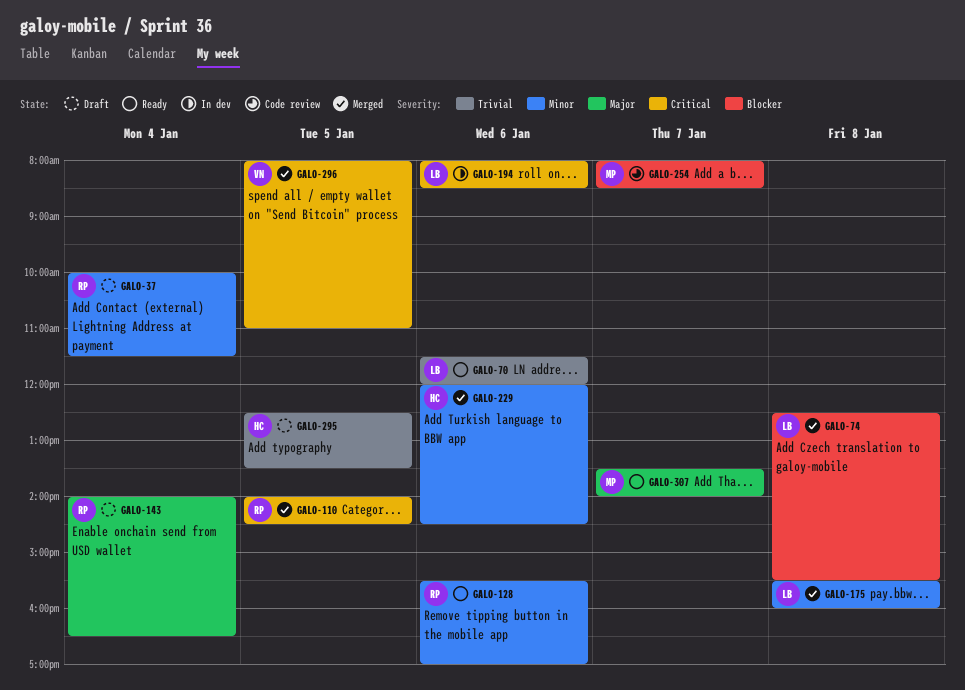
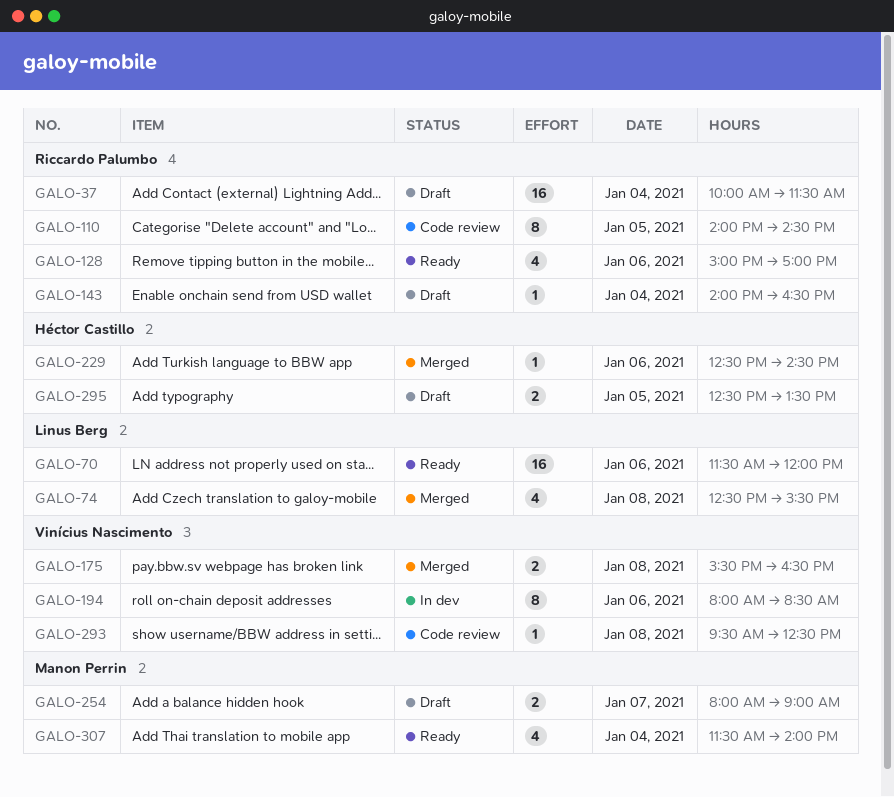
GALO-110, status: Merged -> Code review
GALO-128, begins: 15:30 -> 15:00
GALO-175, owner: Linus Berg -> Vinícius Nascimento
GALO-175, ends: 16:00 -> 16:30
GALO-194, owner: Linus Berg -> Vinícius Nascimento
GALO-229, begins: 12:00 -> 12:30
GALO-254, status: Code review -> Draft
GALO-254, ends: 08:30 -> 09:00
GALO-293: none -> present
GALO-296: present -> none
GALO-307, day: Jan 7 -> Jan 4
GALO-307, begins: 13:30 -> 11:30

